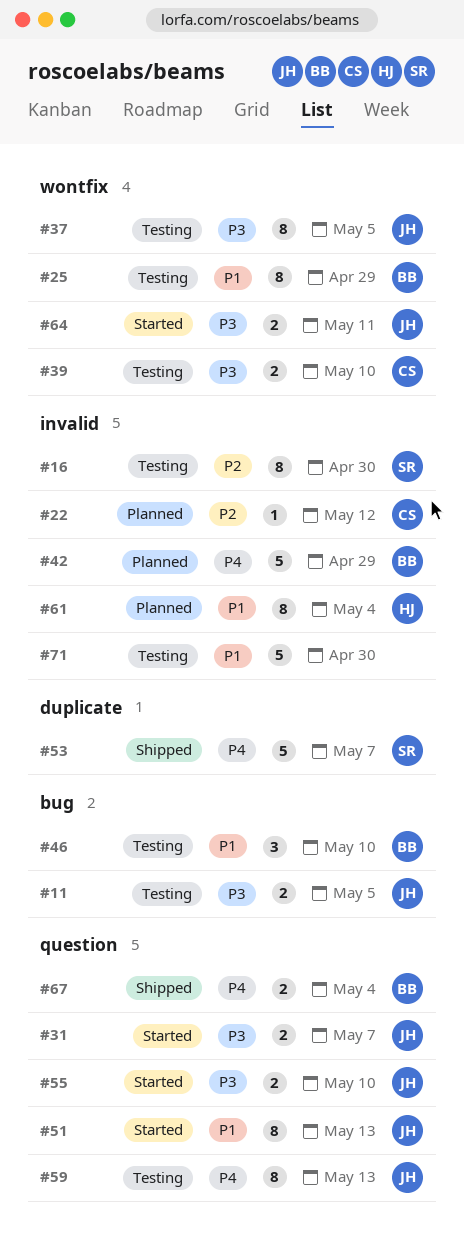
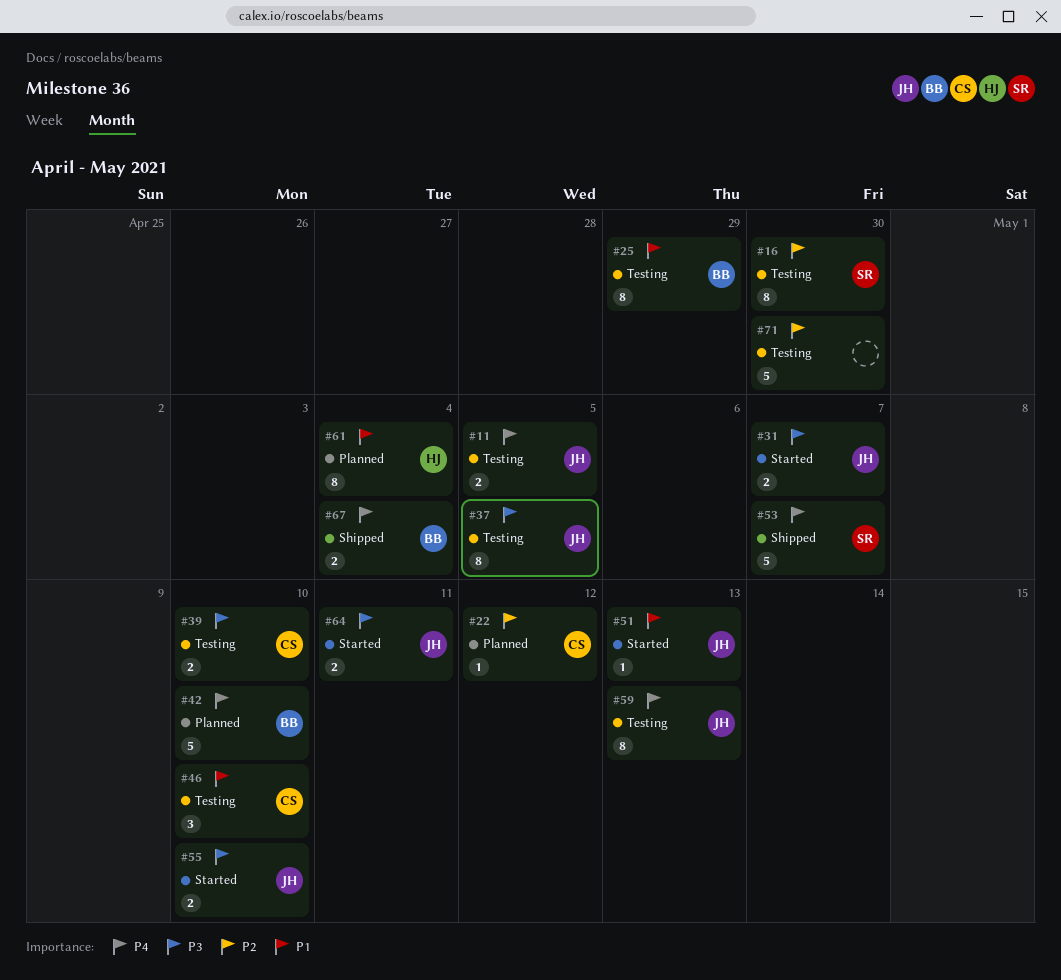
#11, priority: P3 -> P4
#42, due: Apr 29 -> May 10
#46, owner: BB -> CS
#51, estimate: 8 -> 1
#71, priority: P1 -> P2

